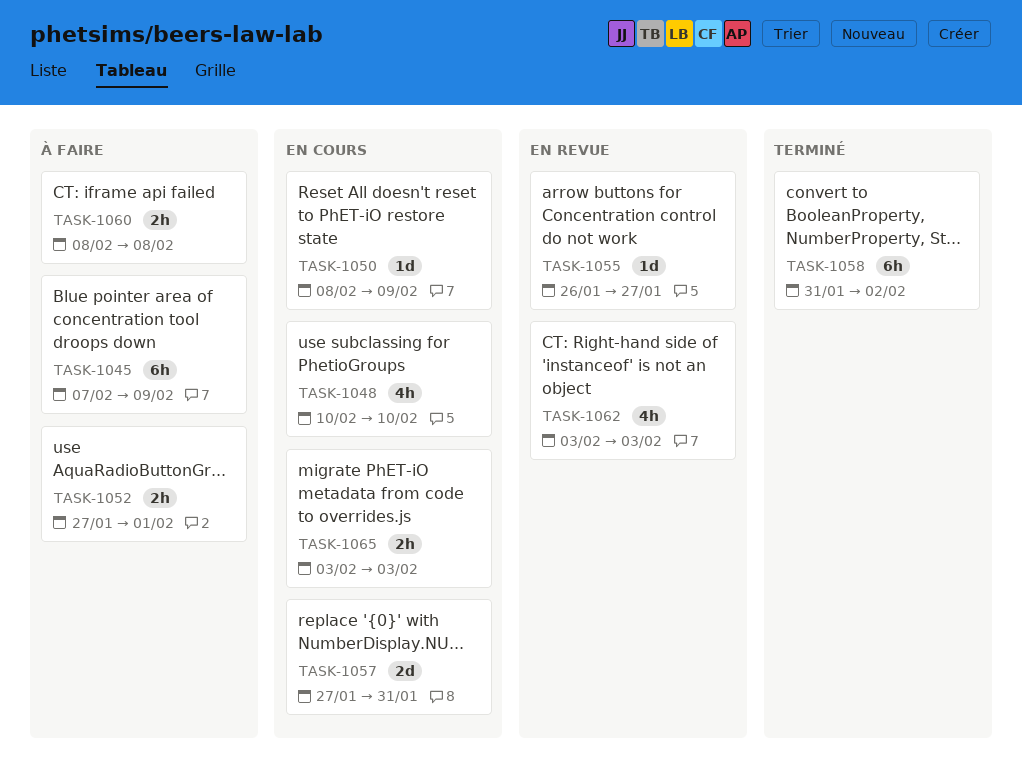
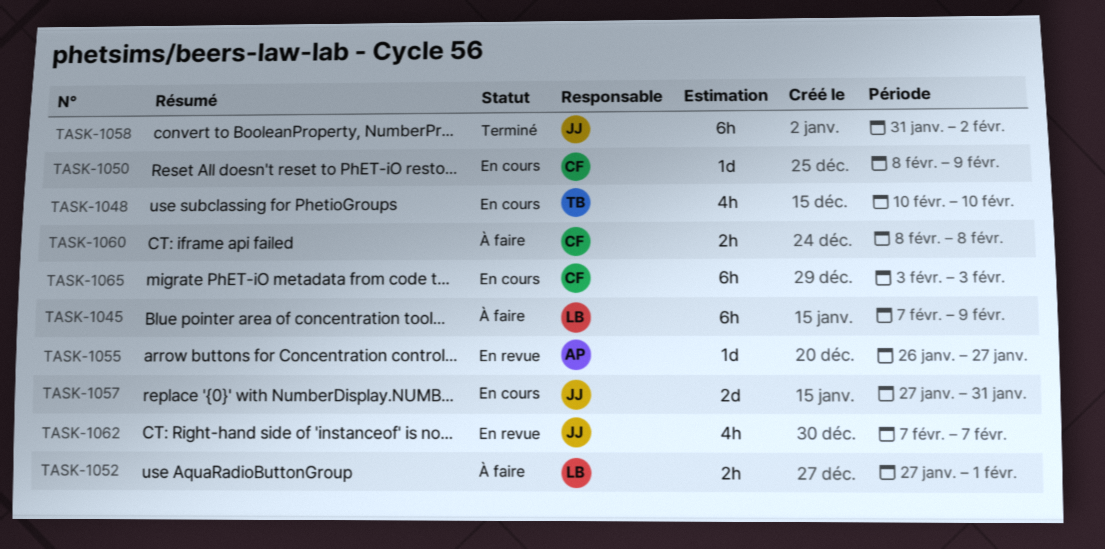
TASK-1062, start: Feb 3 -> Feb 7
TASK-1062, due: Feb 3 -> Feb 7
TASK-1065, estimate: 2h -> 6h

